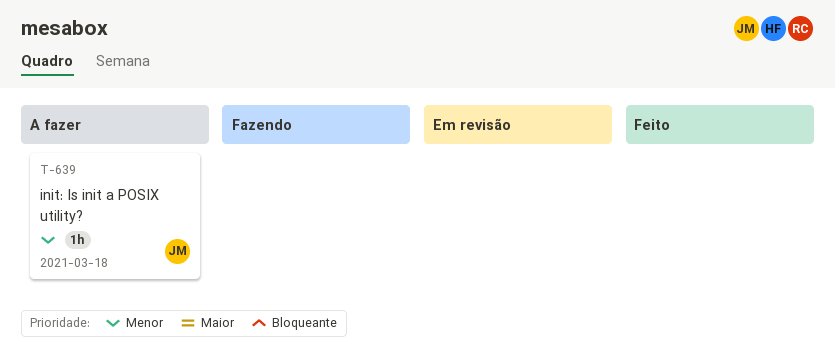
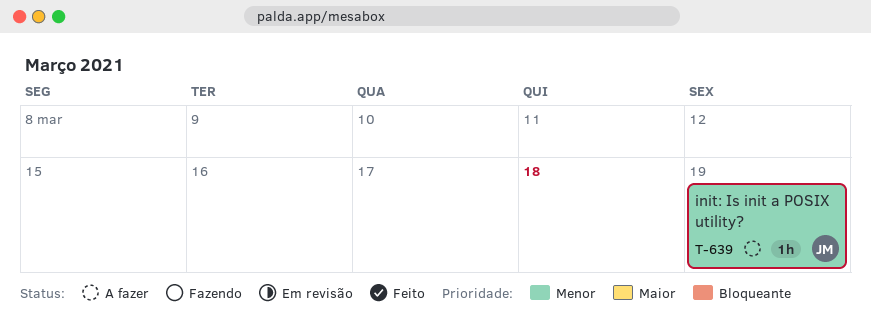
T-639, due: Mar 18 -> Mar 19

